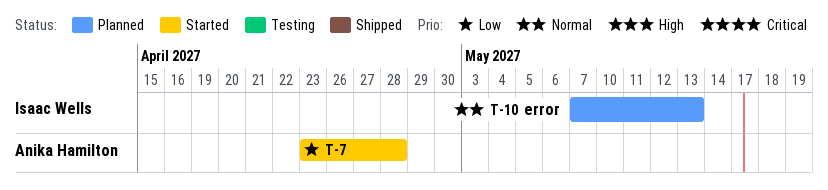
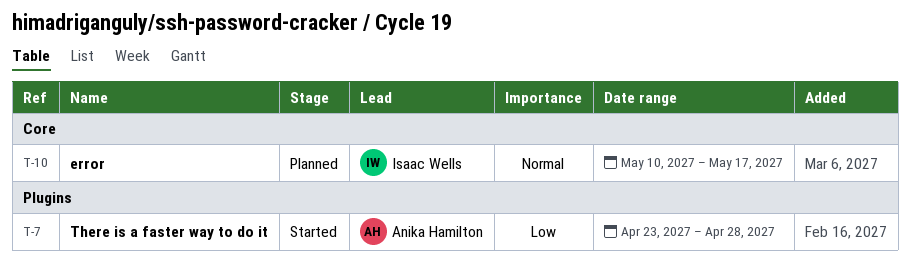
T-10, start: May 7 -> May 10
T-10, due: May 13 -> May 17

